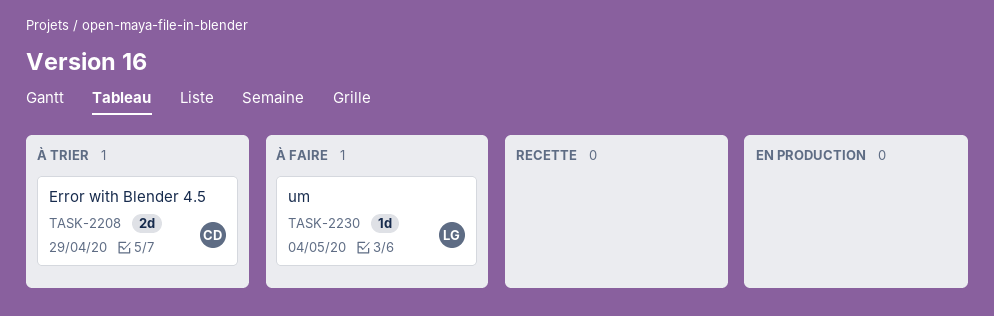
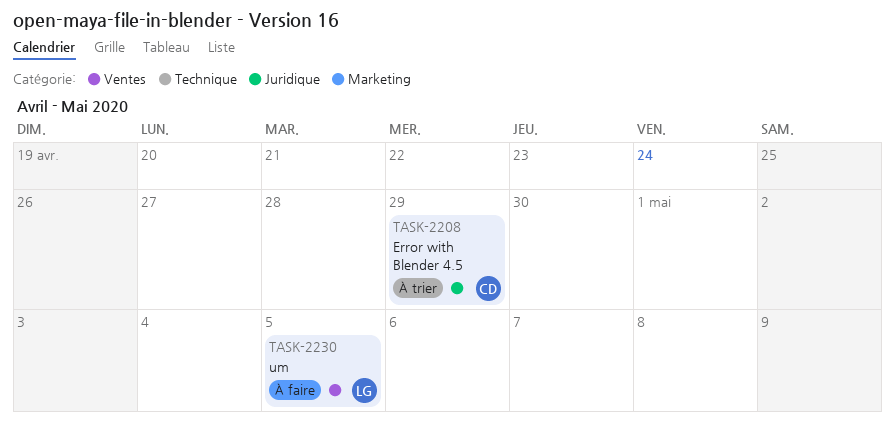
TASK-2230, due: May 4 -> May 5

